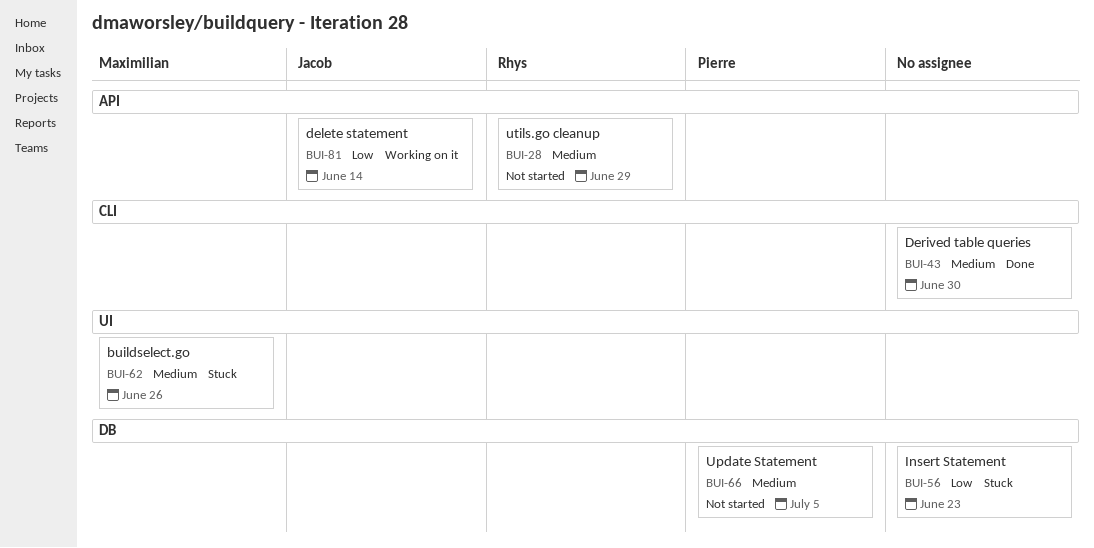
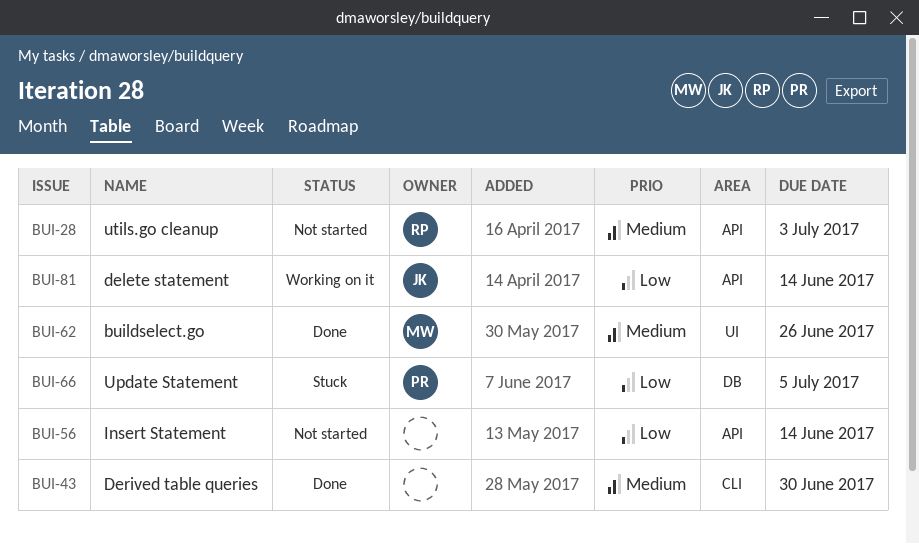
BUI-28, due: Jun 29 -> Jul 3
BUI-56, status: Stuck -> Not started
BUI-56, label: DB -> API
BUI-56, due: Jun 23 -> Jun 14
BUI-62, status: Stuck -> Done
BUI-66, status: Not started -> Stuck
BUI-66, priority: Medium -> Low

